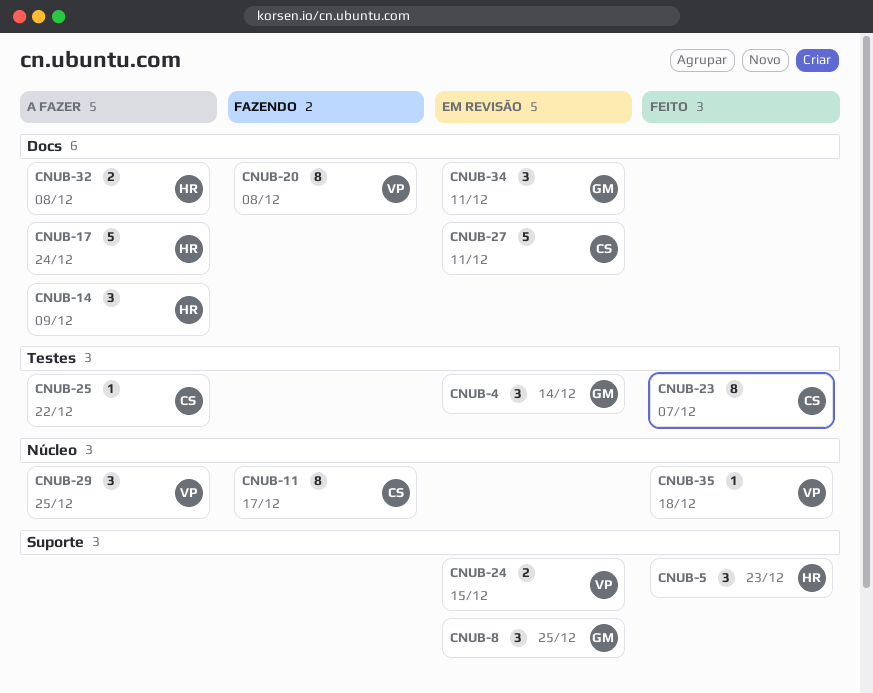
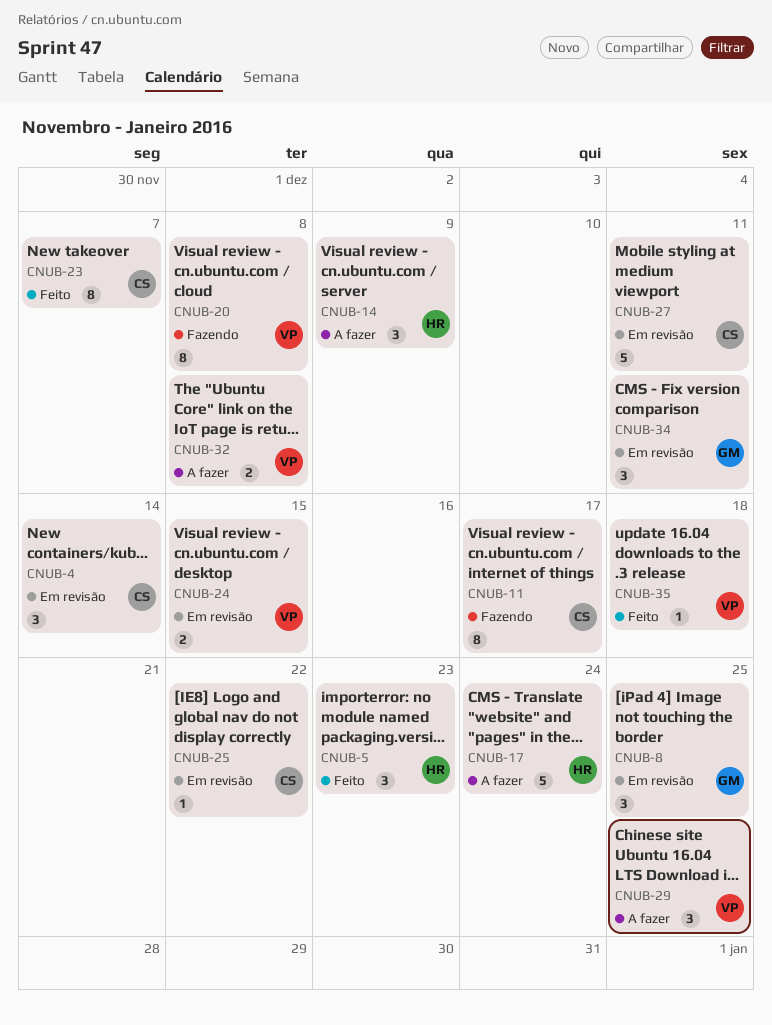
CNUB-4, owner: GM -> CS
CNUB-25, status: A fazer -> Em revisão
CNUB-32, owner: HR -> VP

